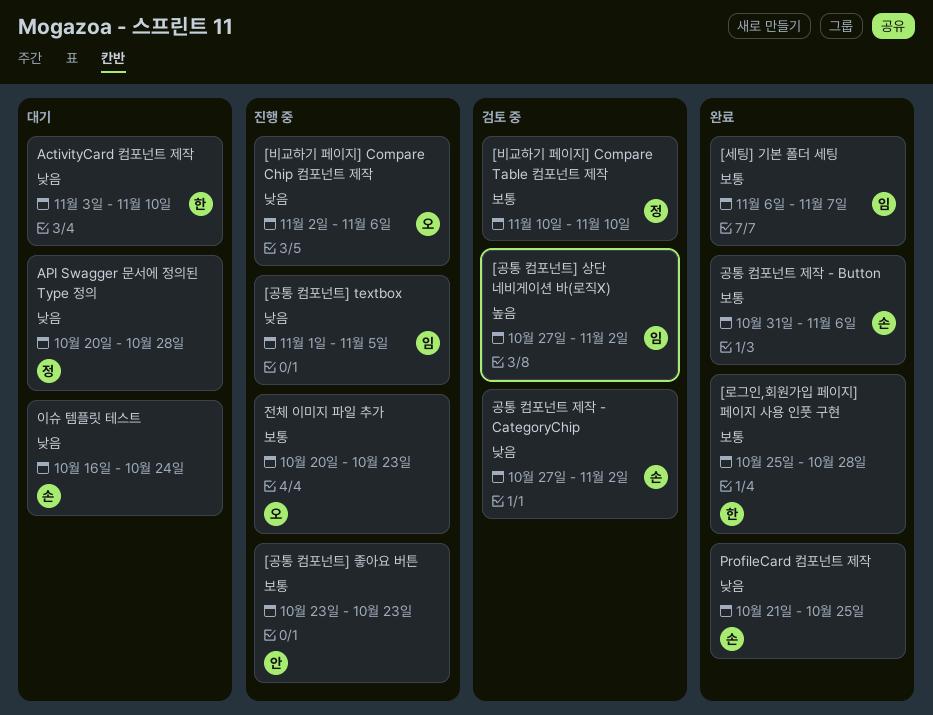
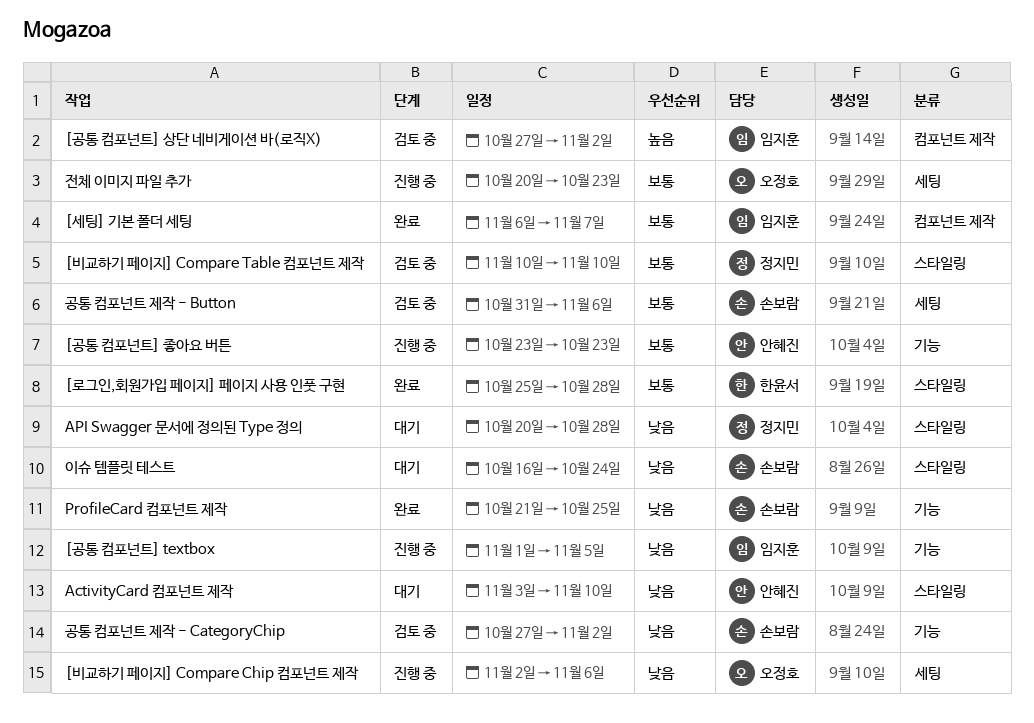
ActivityCard 컴포넌트 제작, owner: 한윤서 -> 안혜진
공통 컴포넌트 제작 - Button, status: 완료 -> 검토 중

